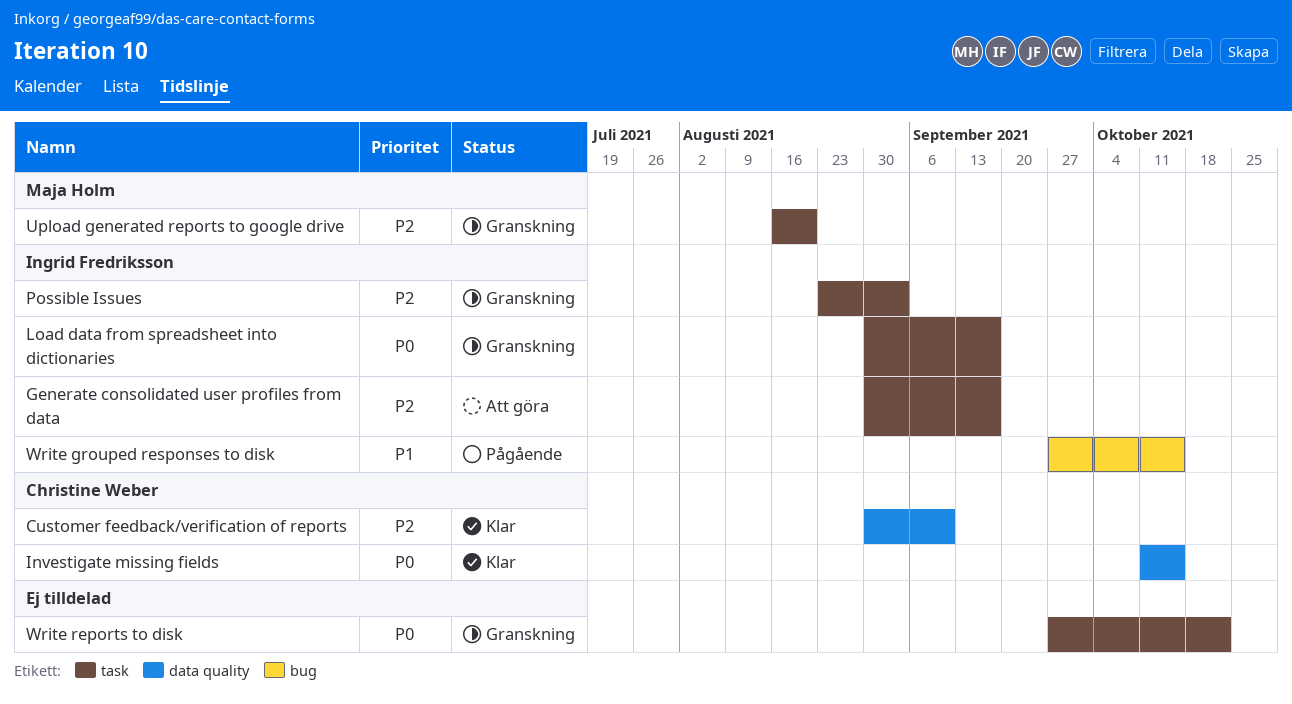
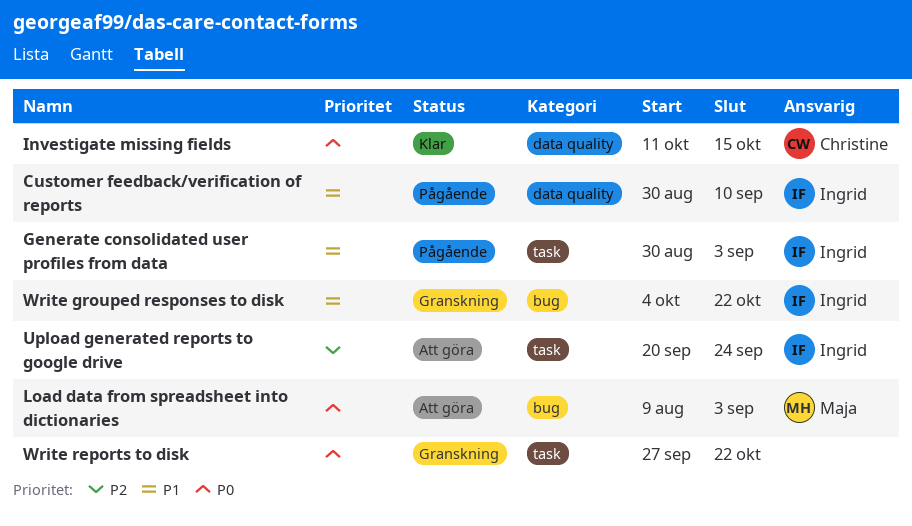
Customer feedback/verification of reports, status: Klar -> Pågående
Customer feedback/verification of reports, owner: Christine Weber -> Ingrid Fredriksson
Customer feedback/verification of reports, priority: P2 -> P1
Generate consolidated user profiles from data, status: Att göra -> Pågående
Generate consolidated user profiles from data, priority: P2 -> P1
Generate consolidated user profiles from data, due: Sep 17 -> Sep 3
Load data from spreadsheet into dictionaries, status: Granskning -> Att göra
Load data from spreadsheet into dictionaries, owner: Ingrid Fredriksson -> Maja Holm
Load data from spreadsheet into dictionaries, label: task -> bug
Load data from spreadsheet into dictionaries, start: Aug 30 -> Aug 9
Load data from spreadsheet into dictionaries, due: Sep 17 -> Sep 3
Possible Issues: present -> none
Upload generated reports to google drive, status: Granskning -> Att göra
Upload generated reports to google drive, owner: Maja Holm -> Ingrid Fredriksson
Upload generated reports to google drive, start: Aug 16 -> Sep 20
Upload generated reports to google drive, due: Aug 20 -> Sep 24
Write grouped responses to disk, status: Pågående -> Granskning
Write grouped responses to disk, start: Sep 27 -> Oct 4
Write grouped responses to disk, due: Oct 15 -> Oct 22

